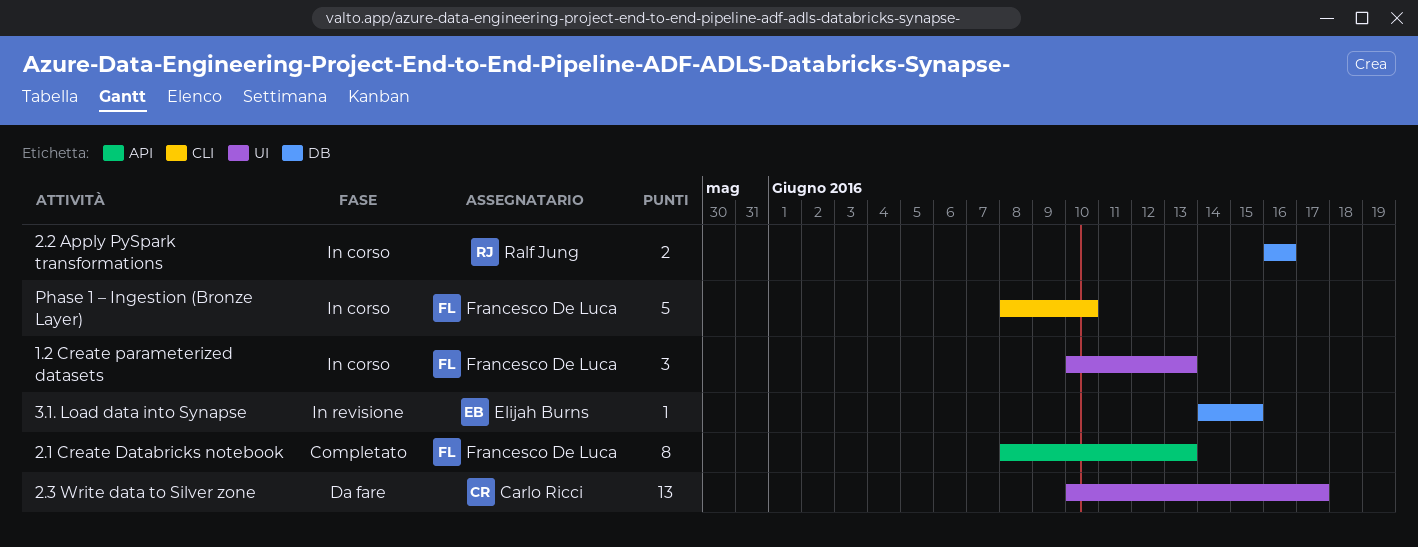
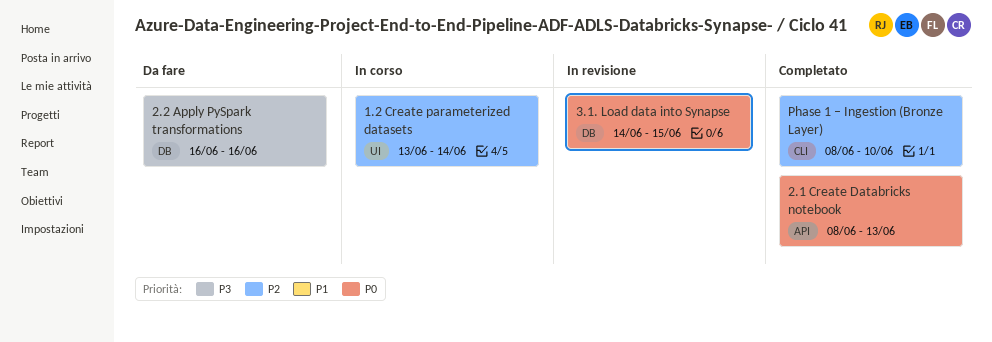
1.2 Create parameterized datasets, start: Jun 10 -> Jun 13
1.2 Create parameterized datasets, due: Jun 13 -> Jun 14
2.2 Apply PySpark transformations, status: In corso -> Da fare
2.3 Write data to Silver zone: present -> none
Phase 1 – Ingestion (Bronze Layer), status: In corso -> Completato

